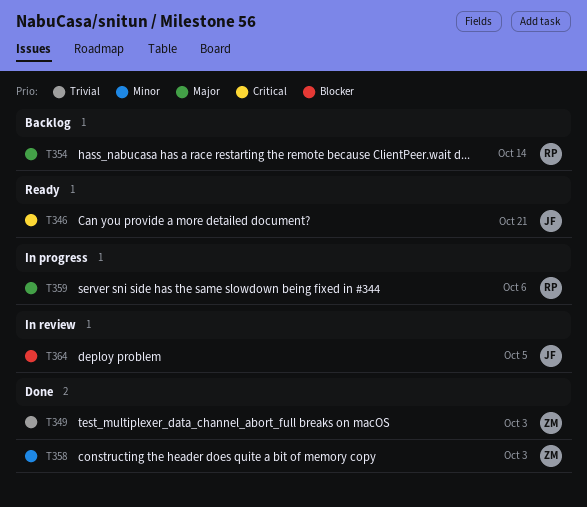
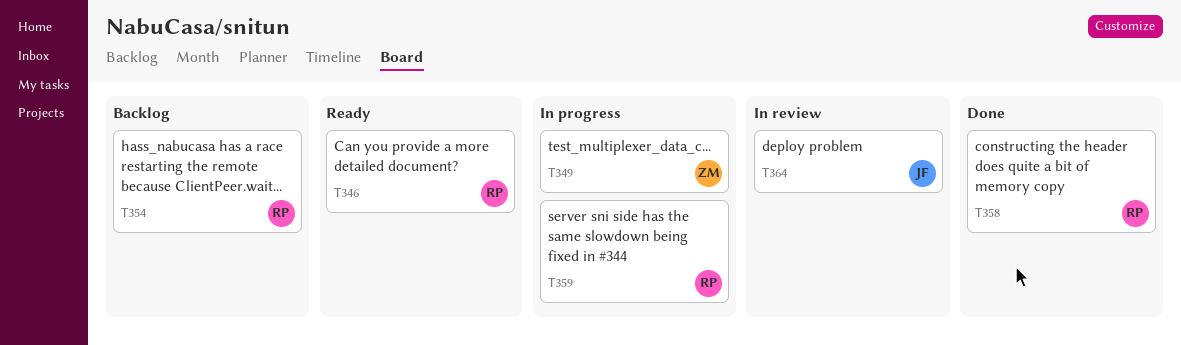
T346, owner: JF -> RP
T349, status: Done -> In progress
T358, owner: ZM -> RP

